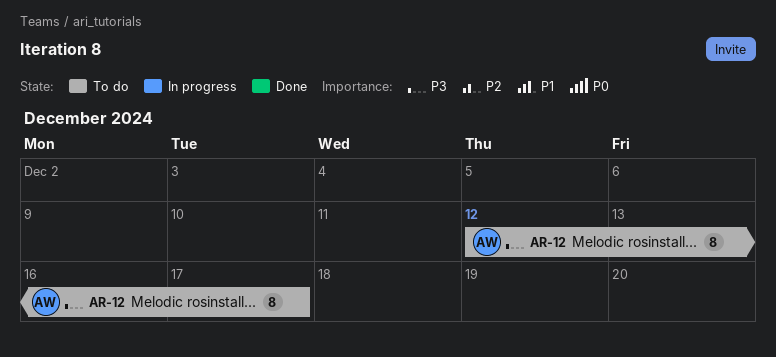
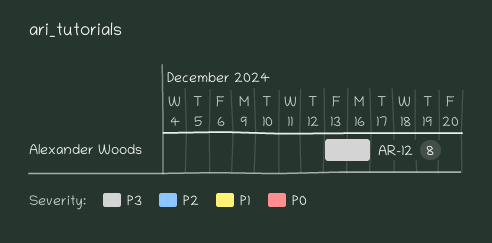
AR-12, start: Dec 12 -> Dec 13
AR-12, due: Dec 17 -> Dec 16

